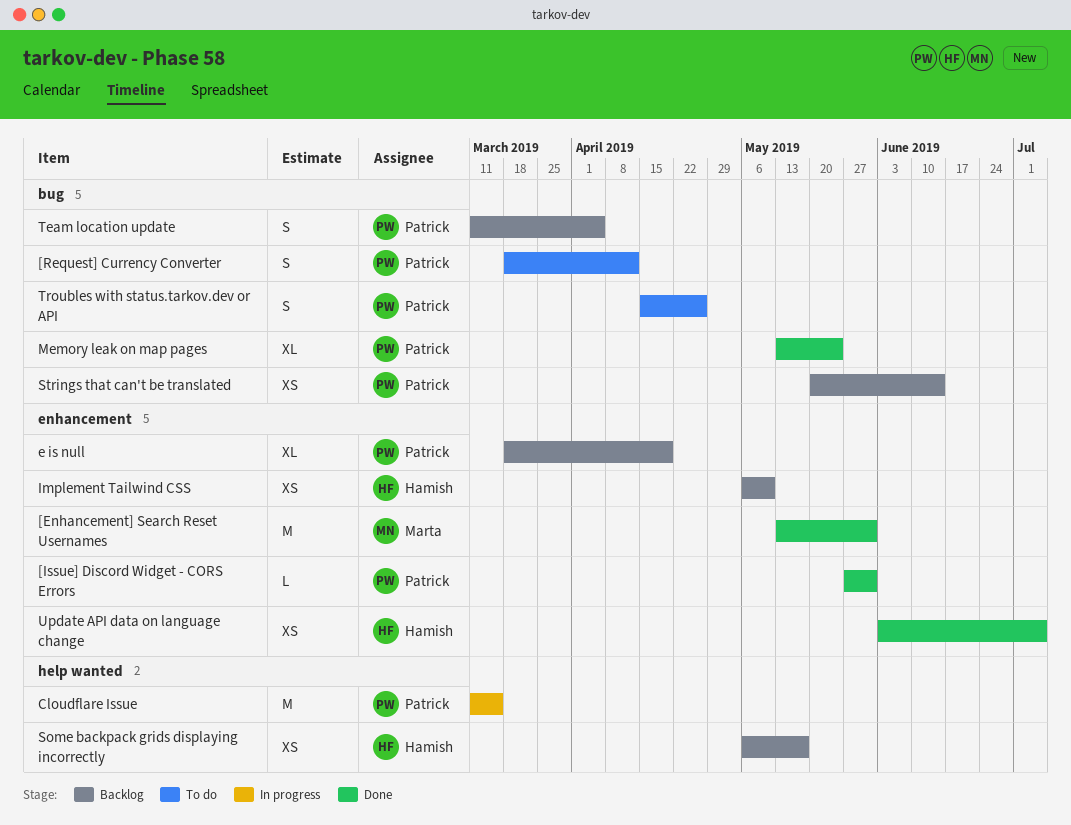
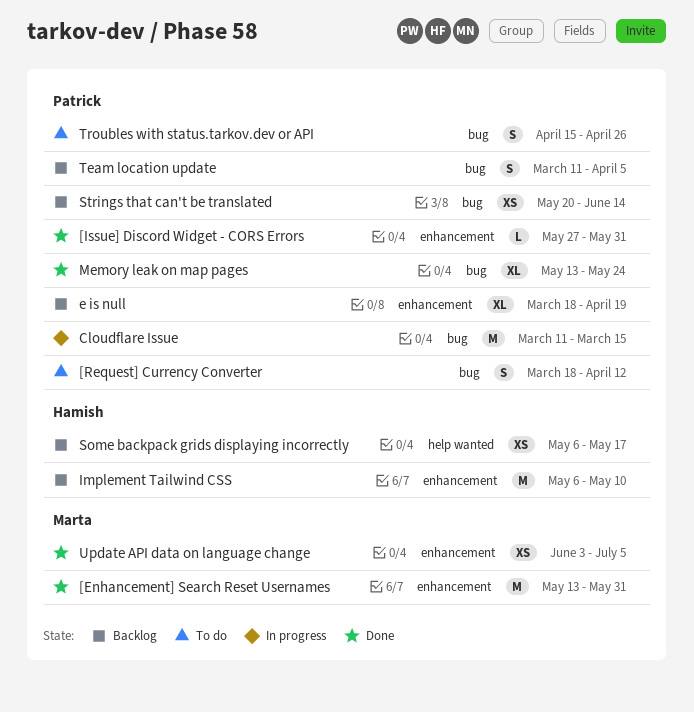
Cloudflare Issue, label: help wanted -> bug
Implement Tailwind CSS, estimate: XS -> M
Update API data on language change, owner: Hamish -> Marta

